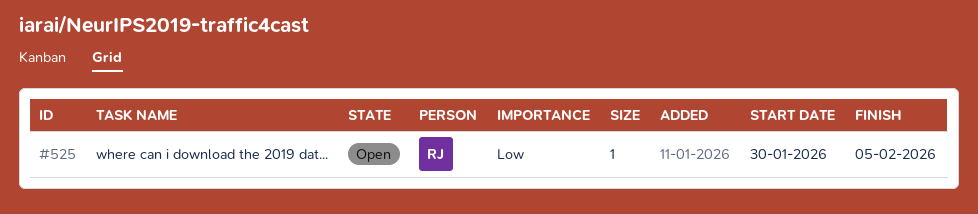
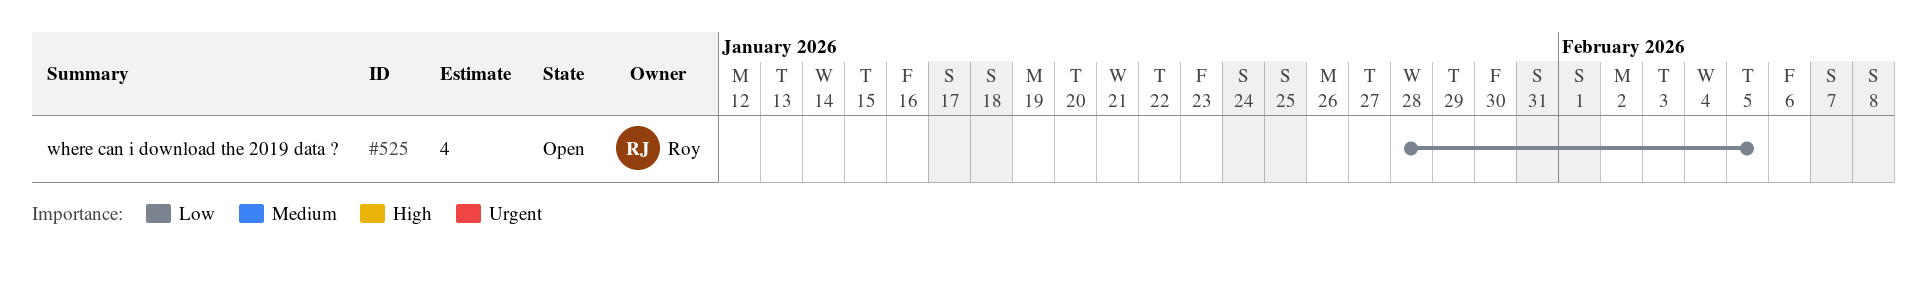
#525, estimate: 1 -> 4
#525, start: Jan 30 -> Jan 28

